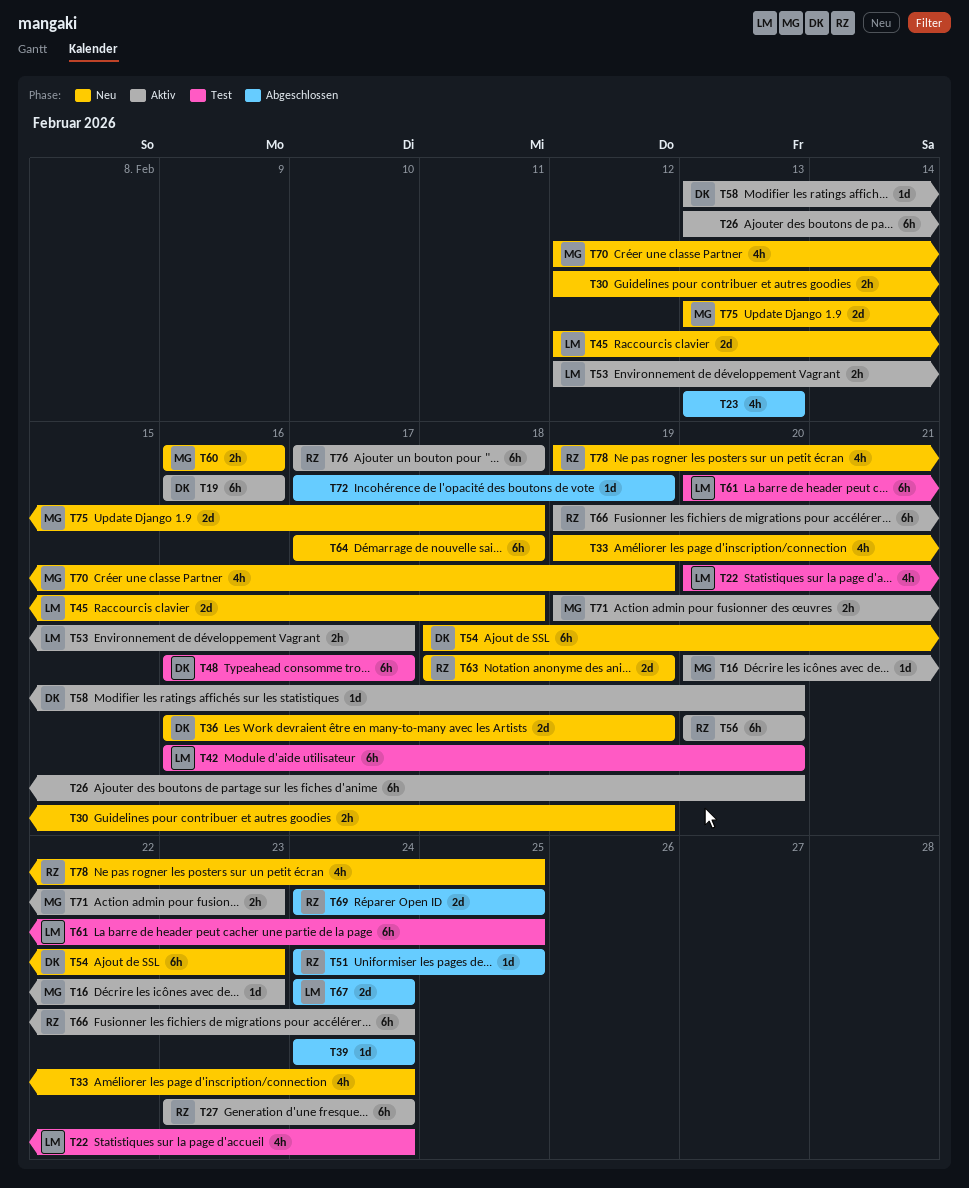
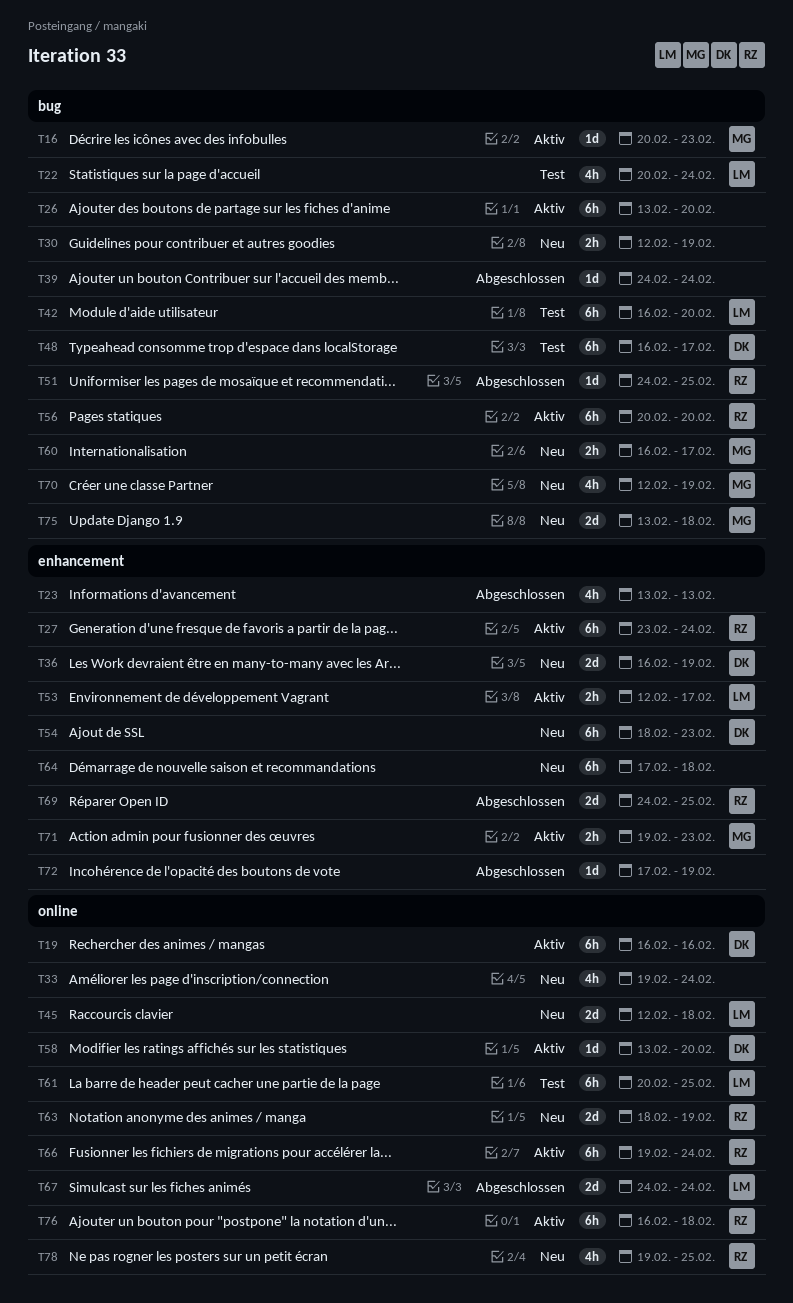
T60, due: Feb 16 -> Feb 17
T76, start: Feb 17 -> Feb 16

